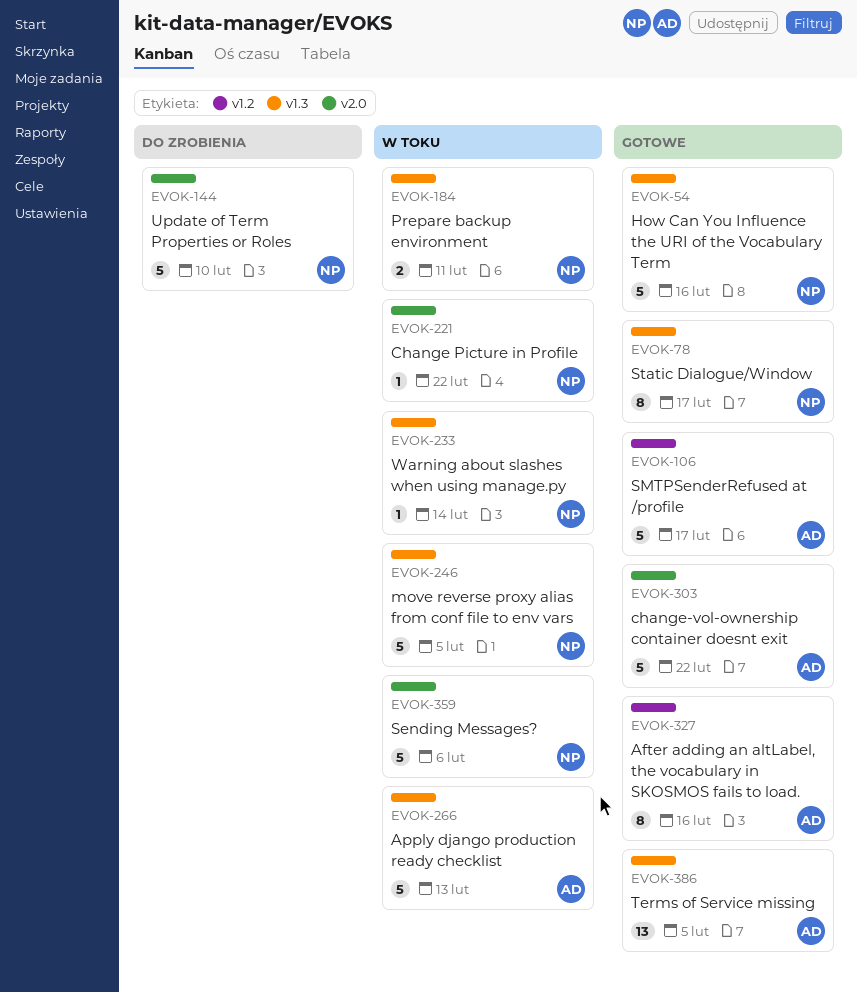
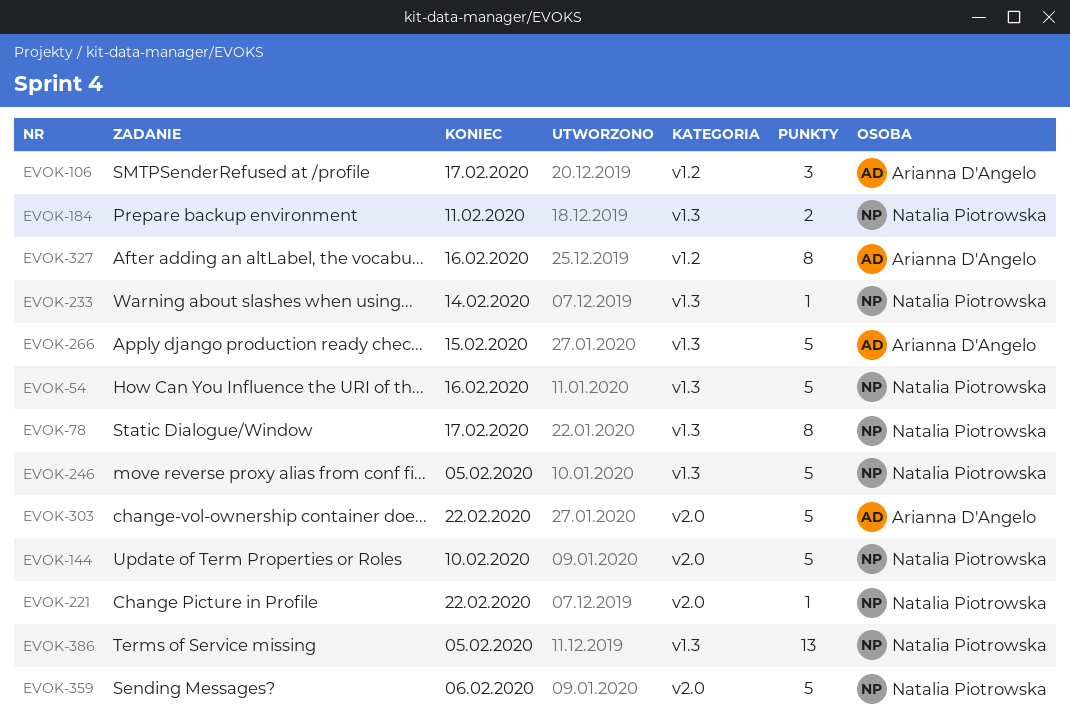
EVOK-106, estimate: 5 -> 3
EVOK-266, due: Feb 13 -> Feb 15
EVOK-386, owner: Arianna D'Angelo -> Natalia Piotrowska

